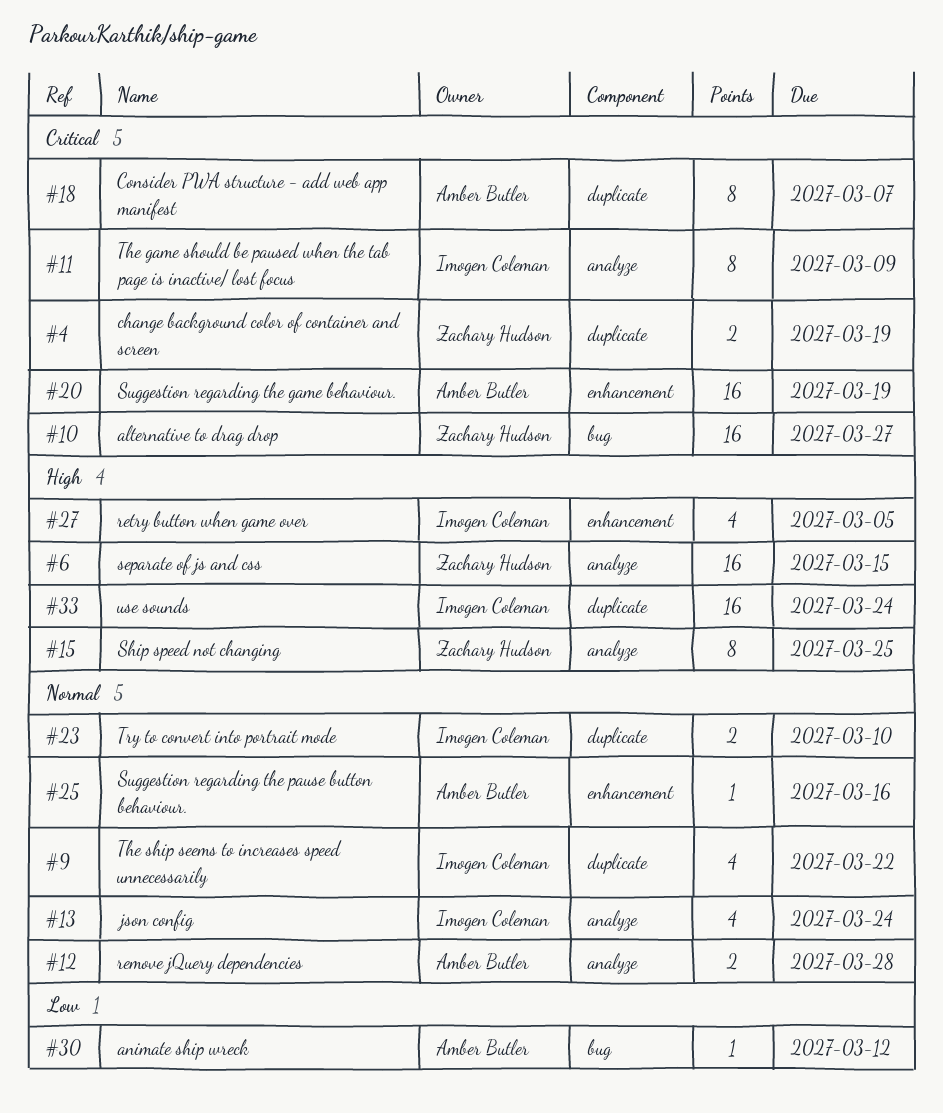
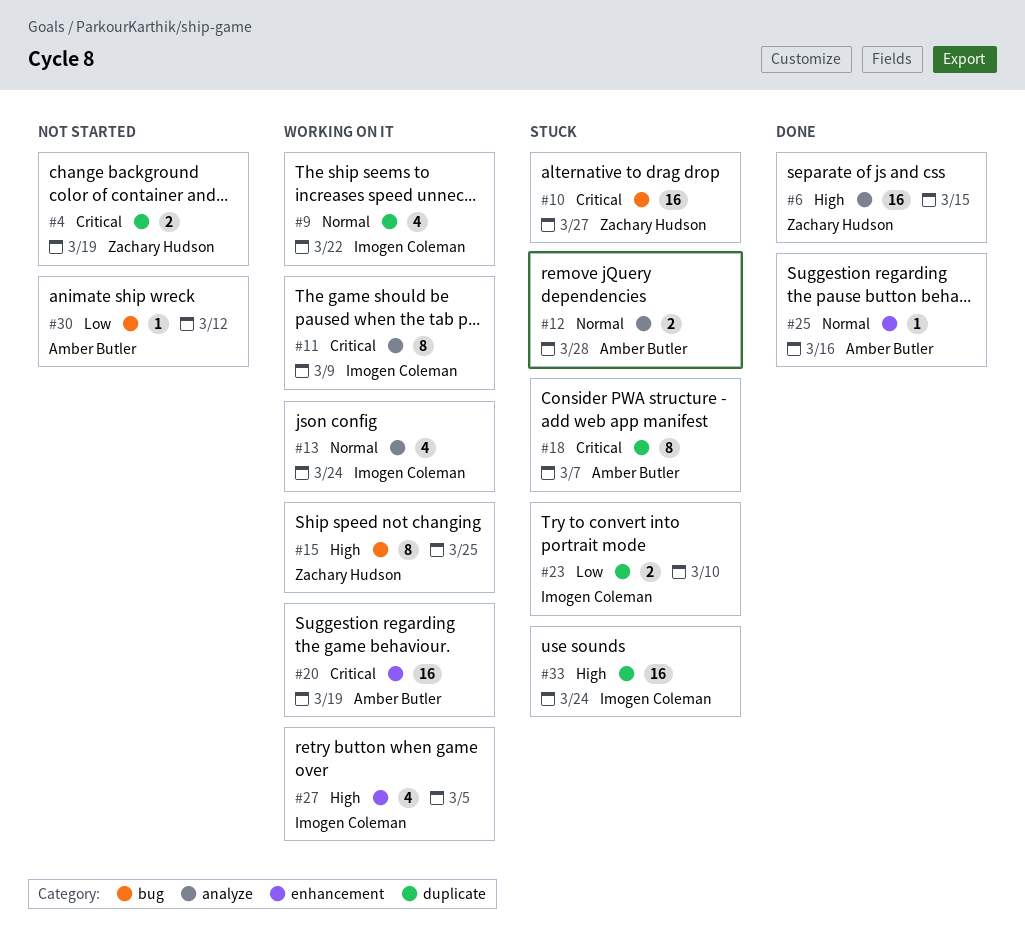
#15, label: analyze -> bug
#23, priority: Normal -> Low

